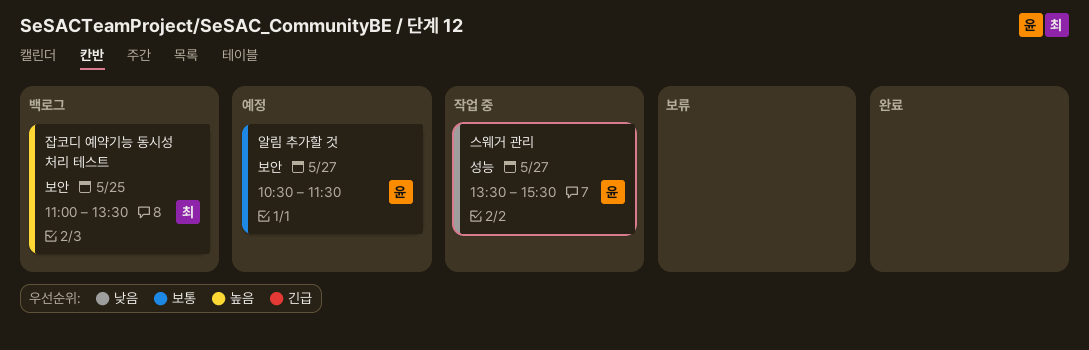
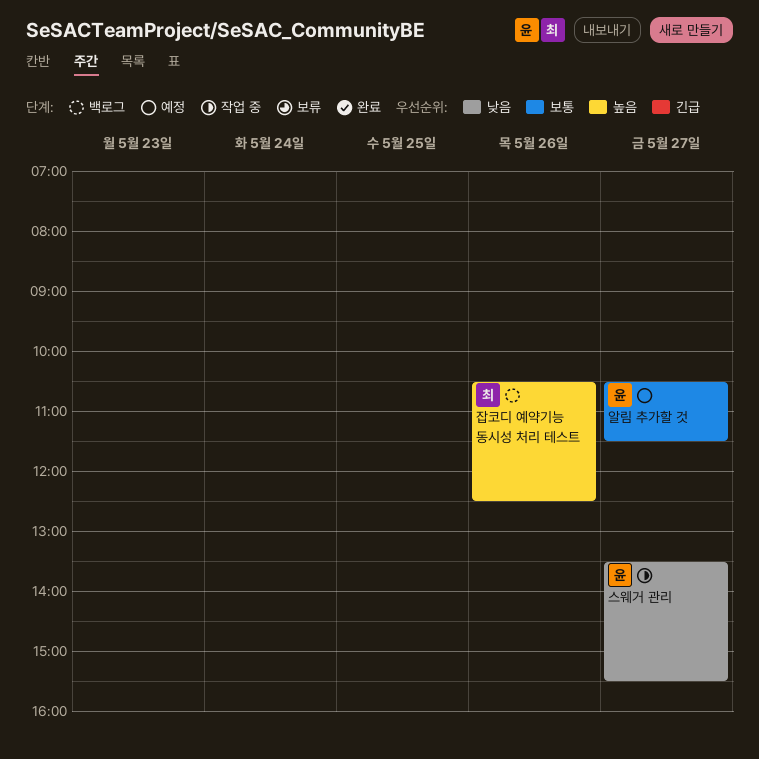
잡코디 예약기능 동시성 처리 테스트, day: May 25 -> May 26
잡코디 예약기능 동시성 처리 테스트, begins: 11:00 -> 10:30
잡코디 예약기능 동시성 처리 테스트, ends: 13:30 -> 12:30

